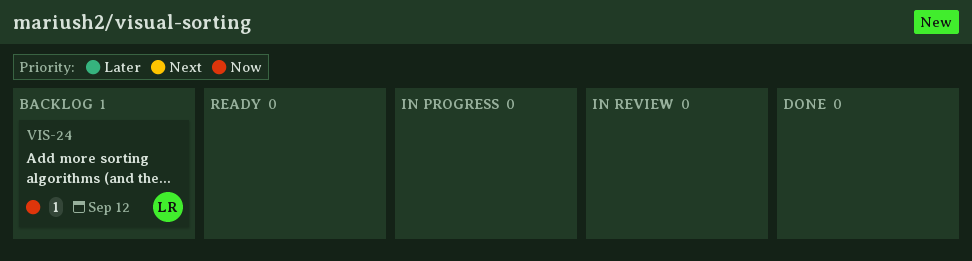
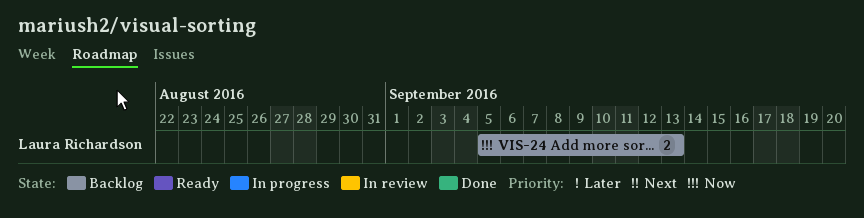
VIS-24, estimate: 1 -> 2
VIS-24, due: Sep 12 -> Sep 13

